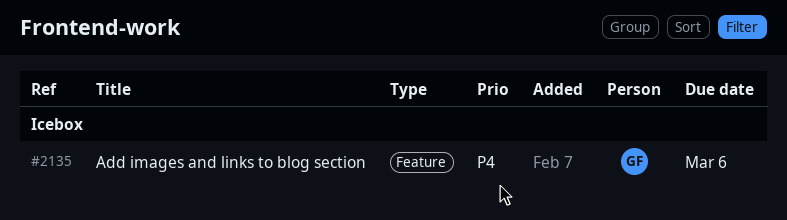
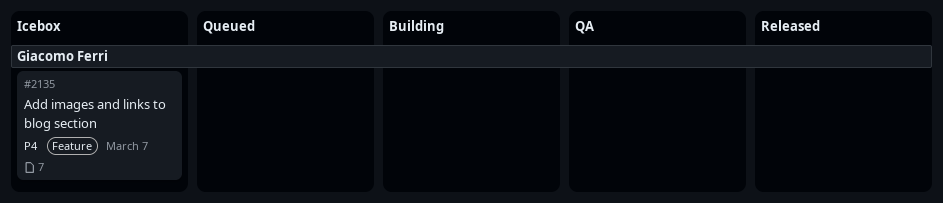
#2135, due: Mar 6 -> Mar 7

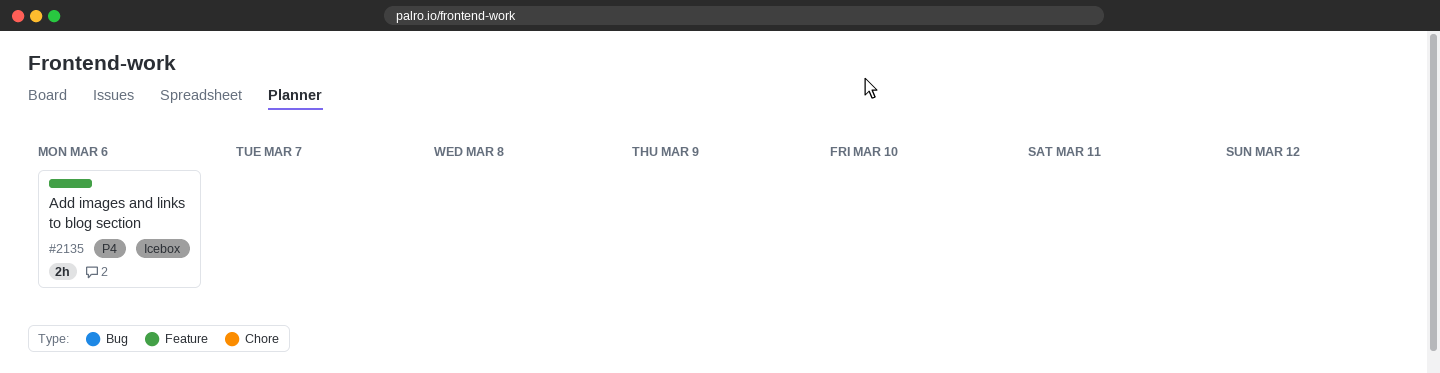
#2135, due: Mar 7 -> Mar 6

